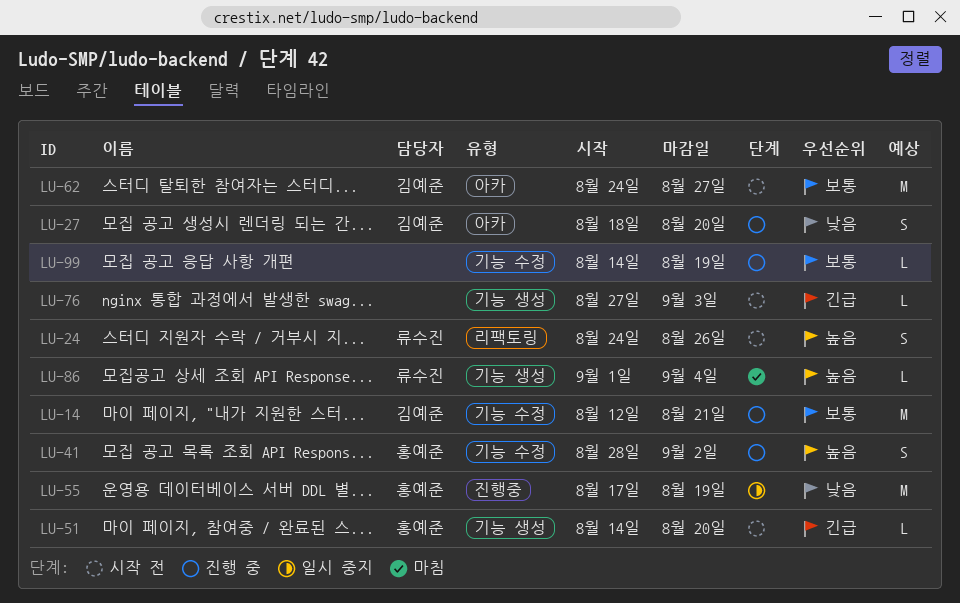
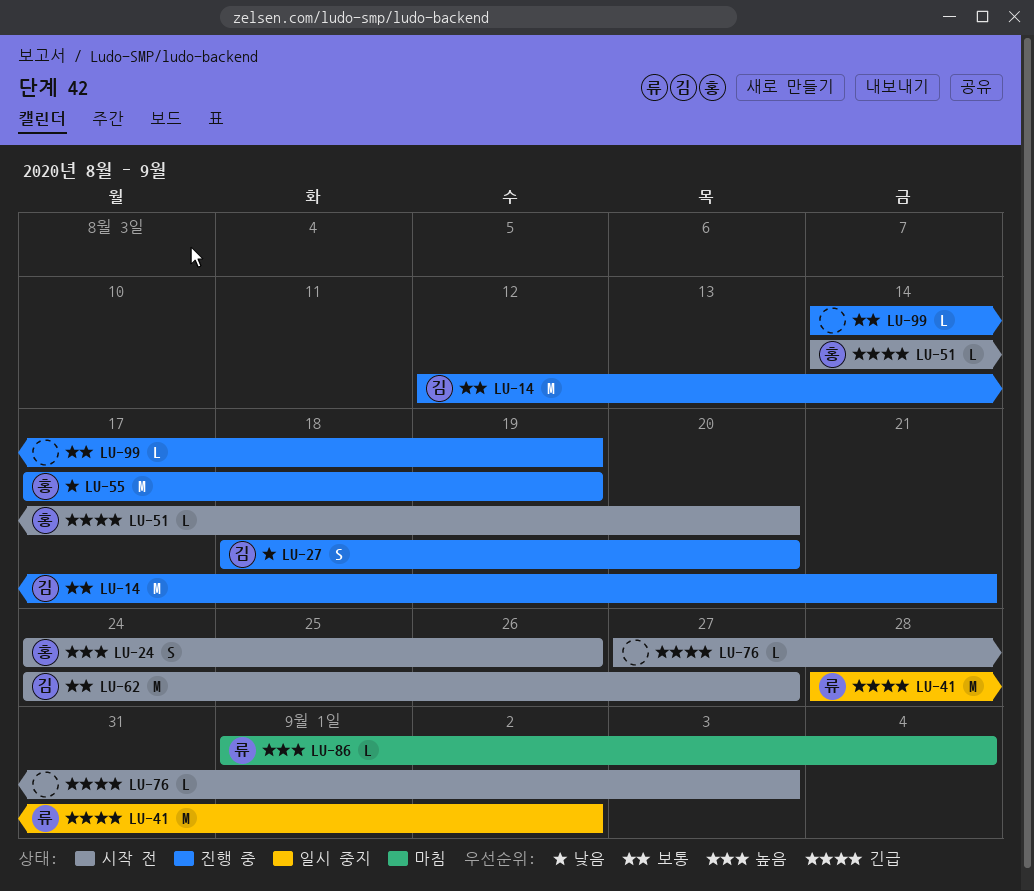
LU-24, owner: 류수진 -> 홍예준
LU-41, status: 진행 중 -> 일시 중지
LU-41, owner: 홍예준 -> 류수진
LU-41, priority: 높음 -> 긴급
LU-41, estimate: S -> M
LU-55, status: 일시 중지 -> 진행 중

